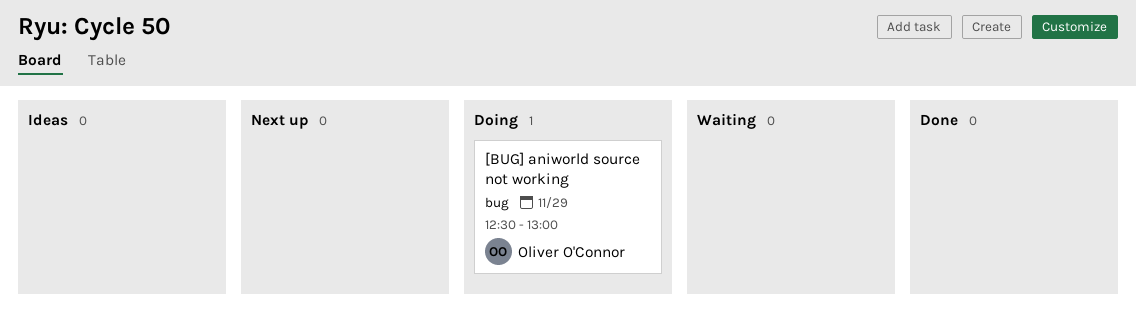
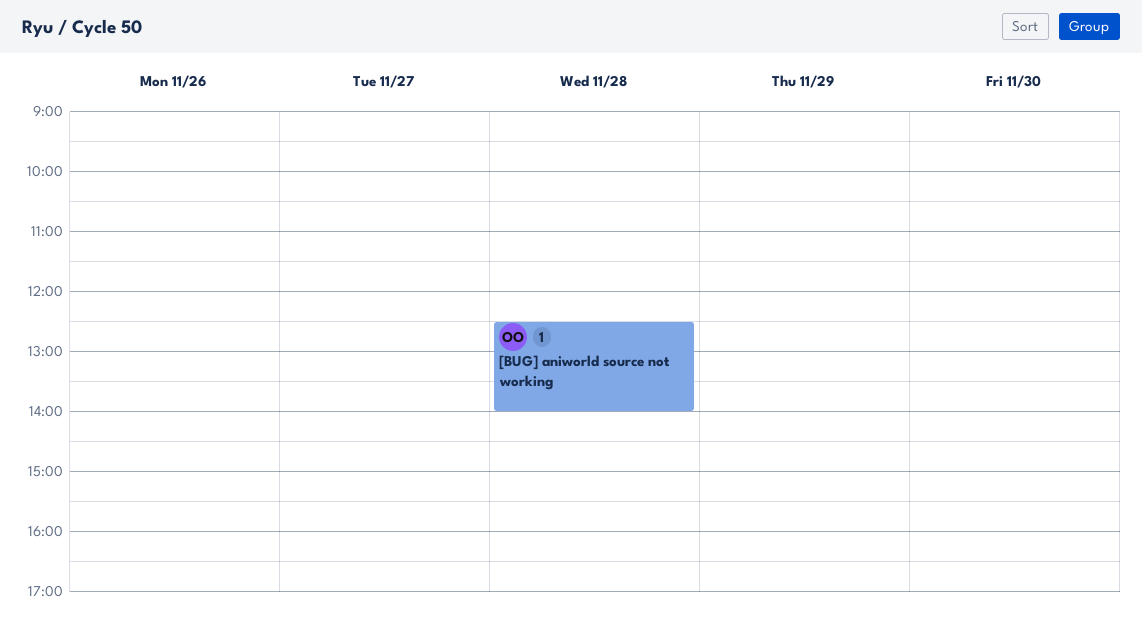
[BUG] aniworld source not working, day: Nov 29 -> Nov 28
[BUG] aniworld source not working, ends: 13:00 -> 14:00

